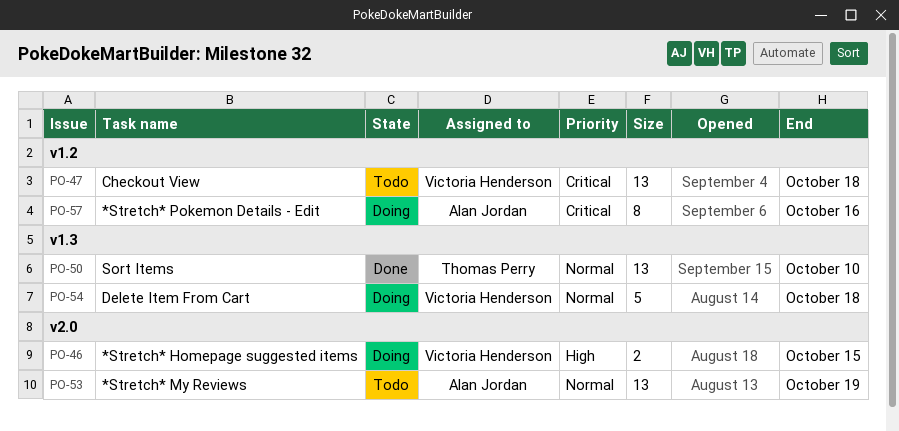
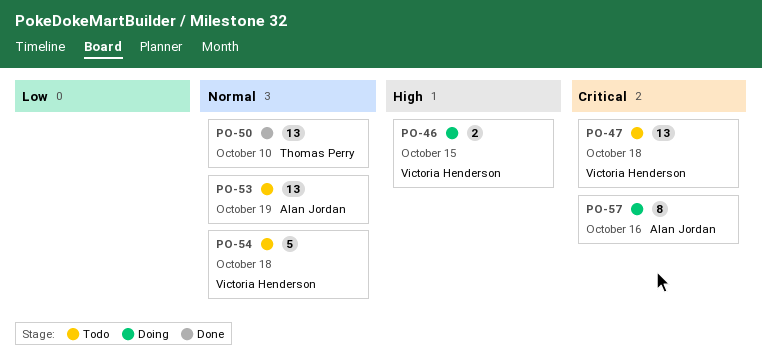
PO-54, status: Doing -> Todo

